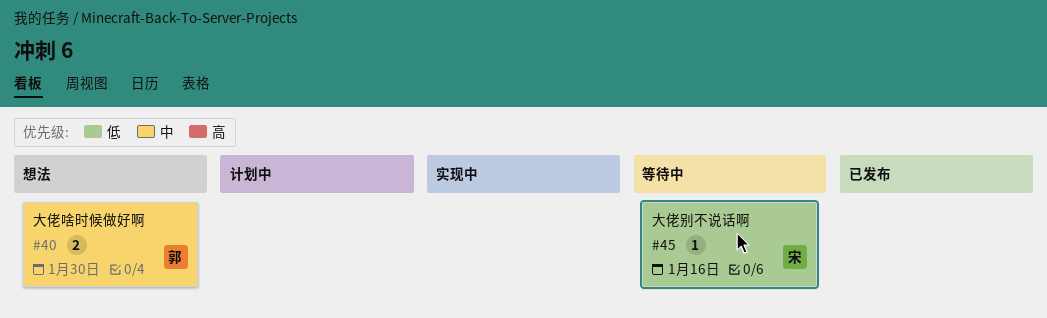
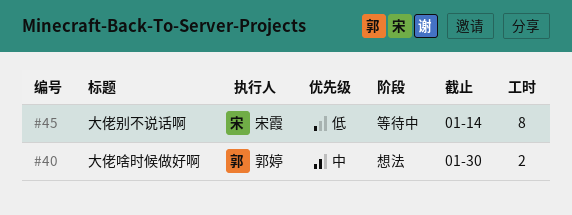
#45, estimate: 1 -> 8
#45, due: Jan 16 -> Jan 14

